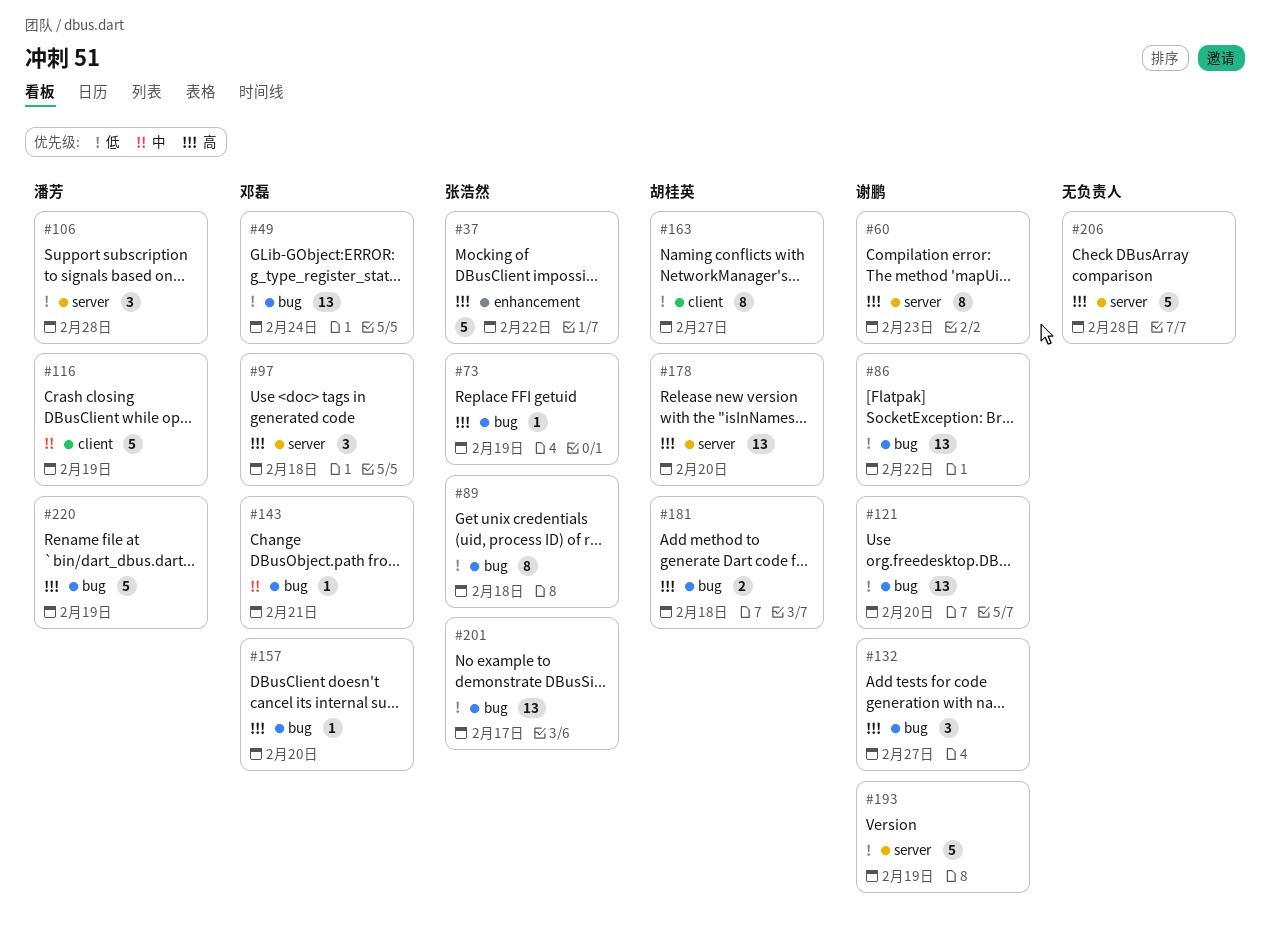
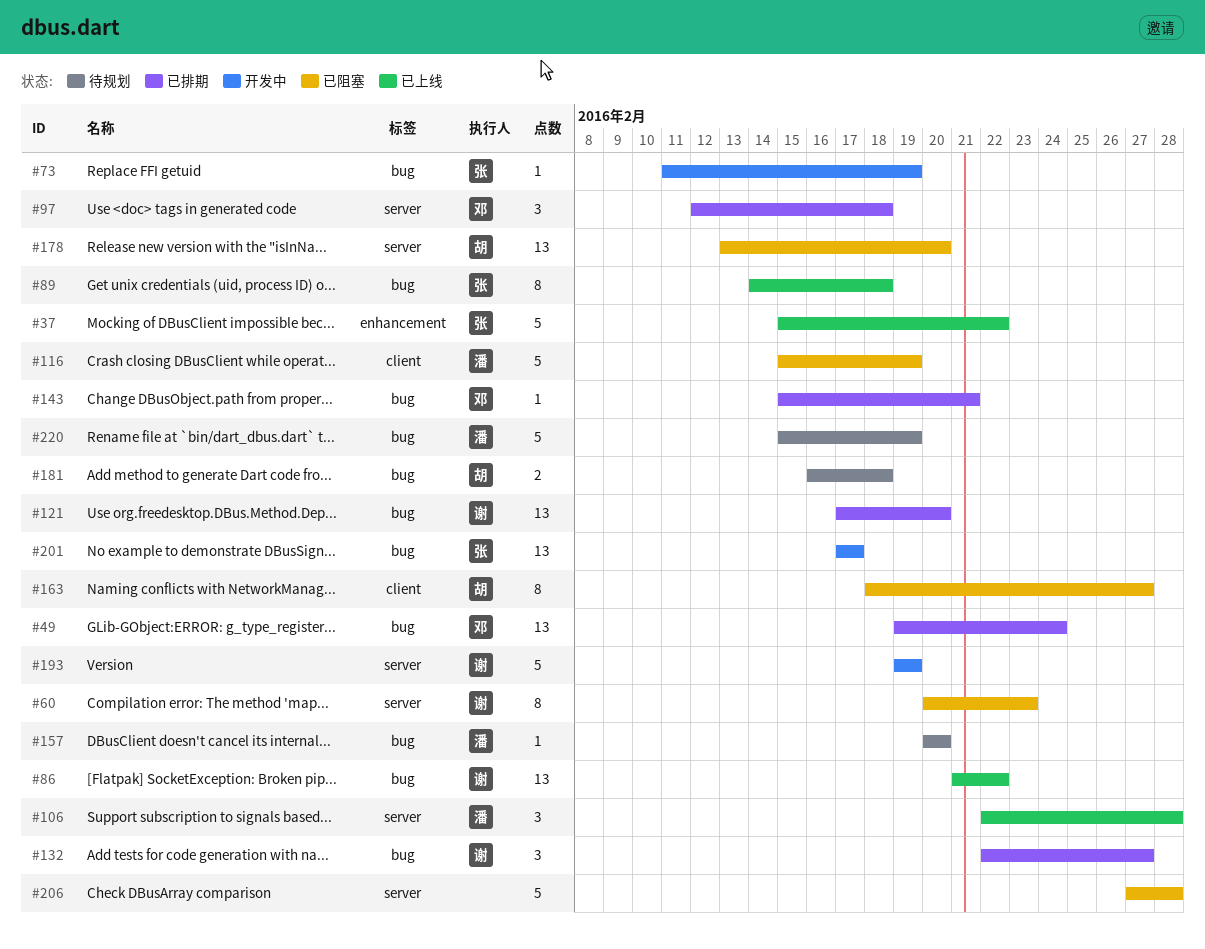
#157, owner: 邓磊 -> 潘芳

